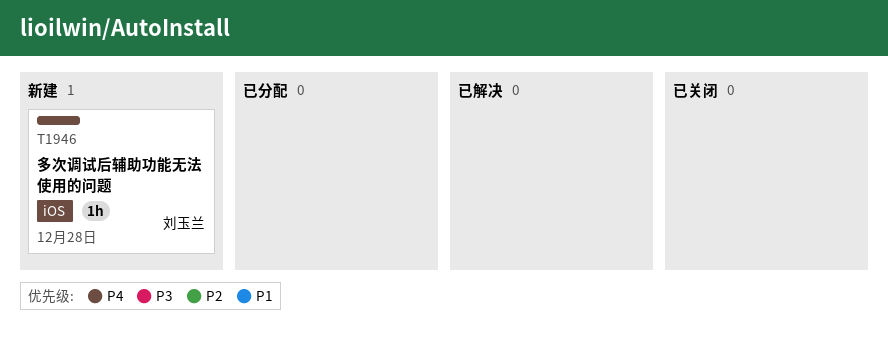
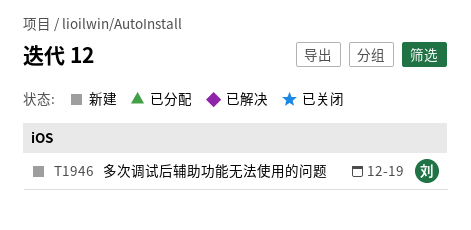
T1946, due: Dec 28 -> Dec 19

